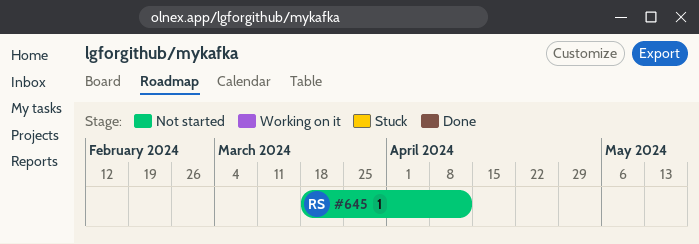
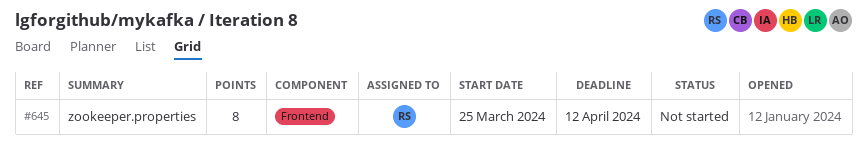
#645, estimate: 1 -> 8
#645, start: Mar 18 -> Mar 25

